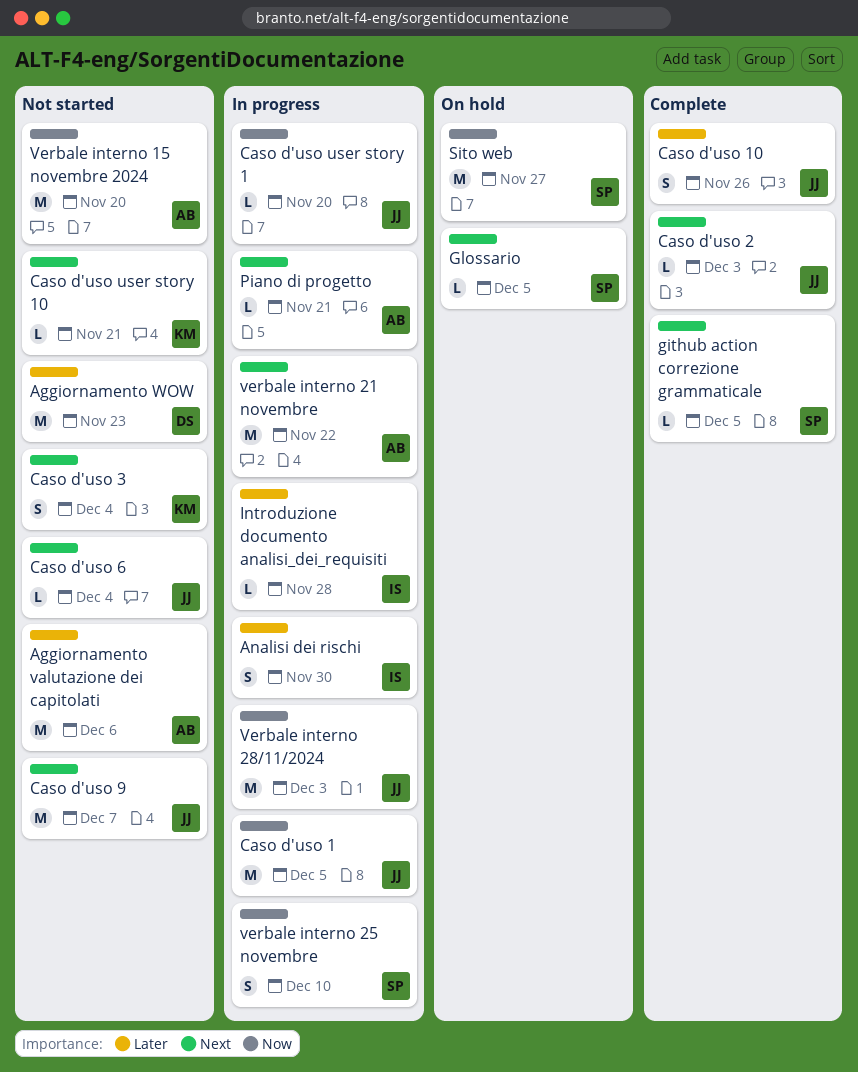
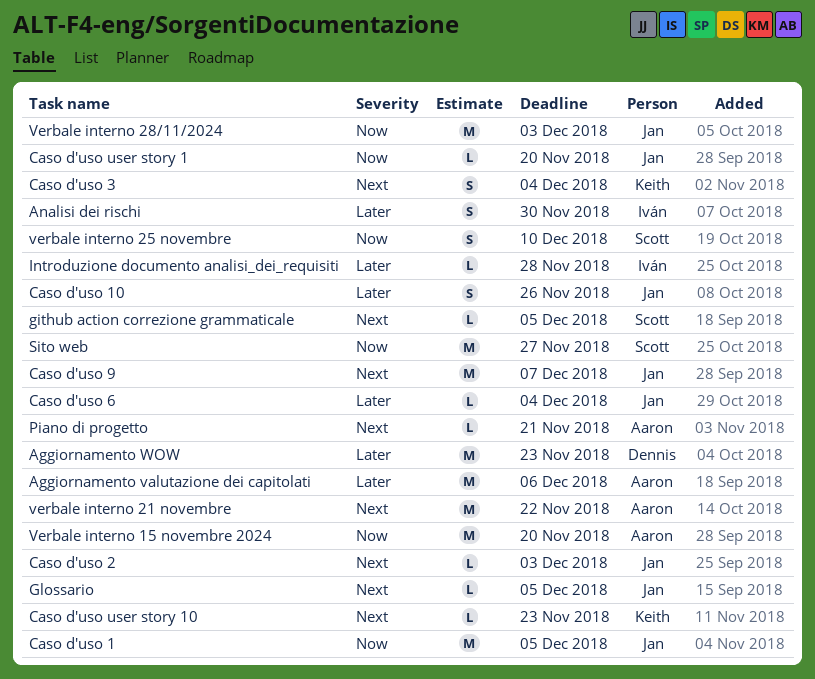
Caso d'uso 6, priority: Next -> Later
Caso d'uso user story 10, due: Nov 21 -> Nov 23
Glossario, owner: Scott -> Jan

